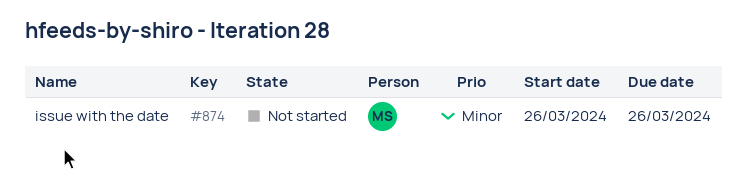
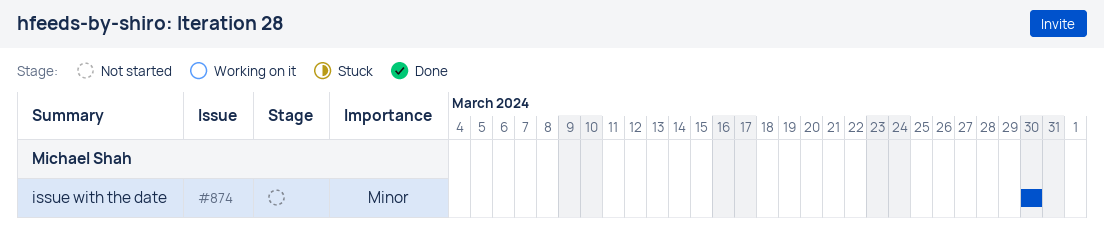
#874, start: Mar 26 -> Mar 30
#874, due: Mar 26 -> Mar 30

